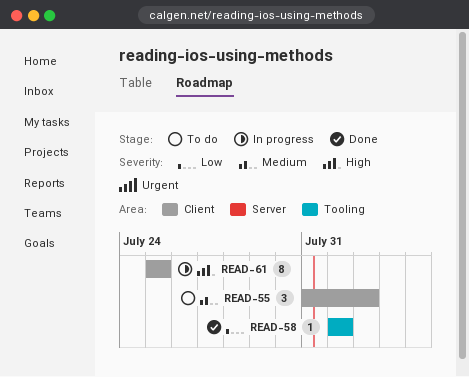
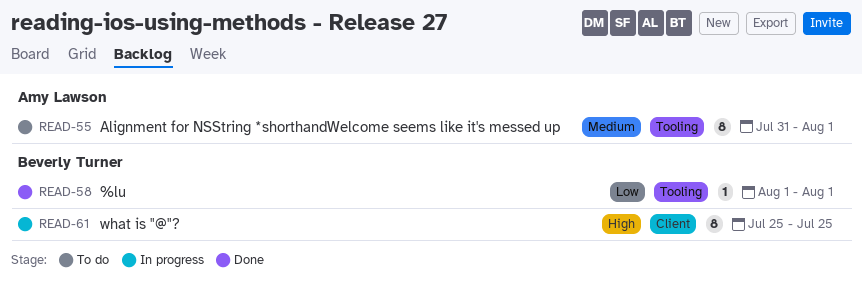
READ-55, label: Client -> Tooling
READ-55, estimate: 3 -> 8
READ-55, due: Aug 2 -> Aug 1

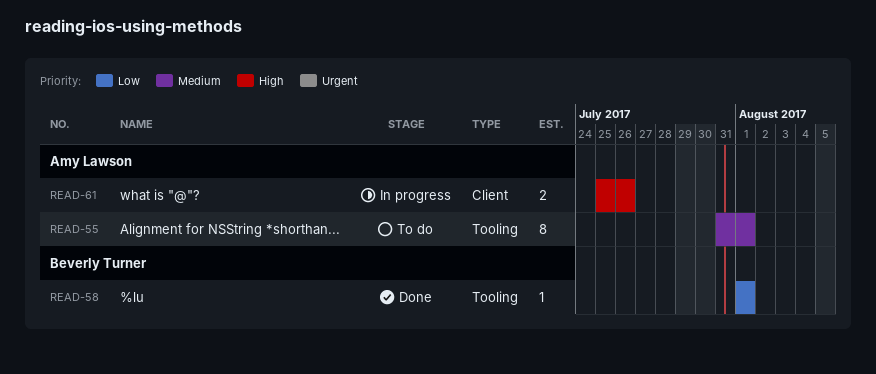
READ-61, owner: Beverly Turner -> Amy Lawson
READ-61, estimate: 8 -> 2
READ-61, due: Jul 25 -> Jul 26

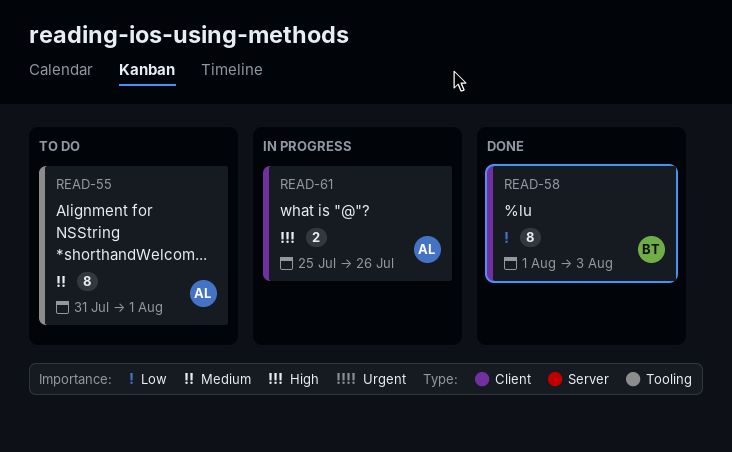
READ-58, label: Tooling -> Client
READ-58, estimate: 1 -> 8
READ-58, due: Aug 1 -> Aug 3

